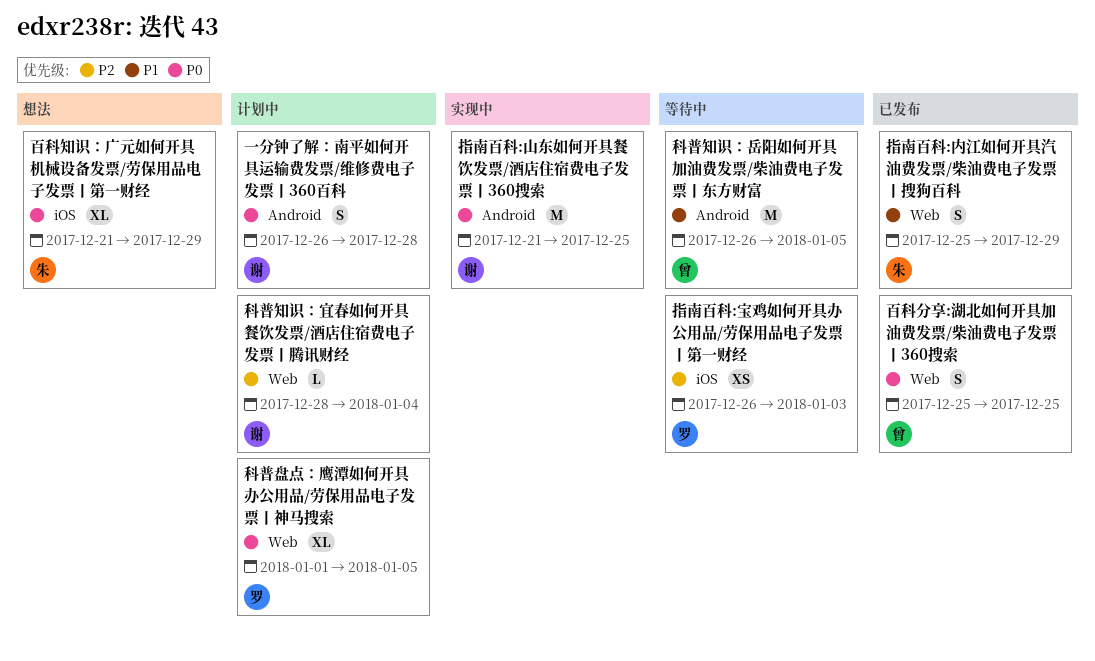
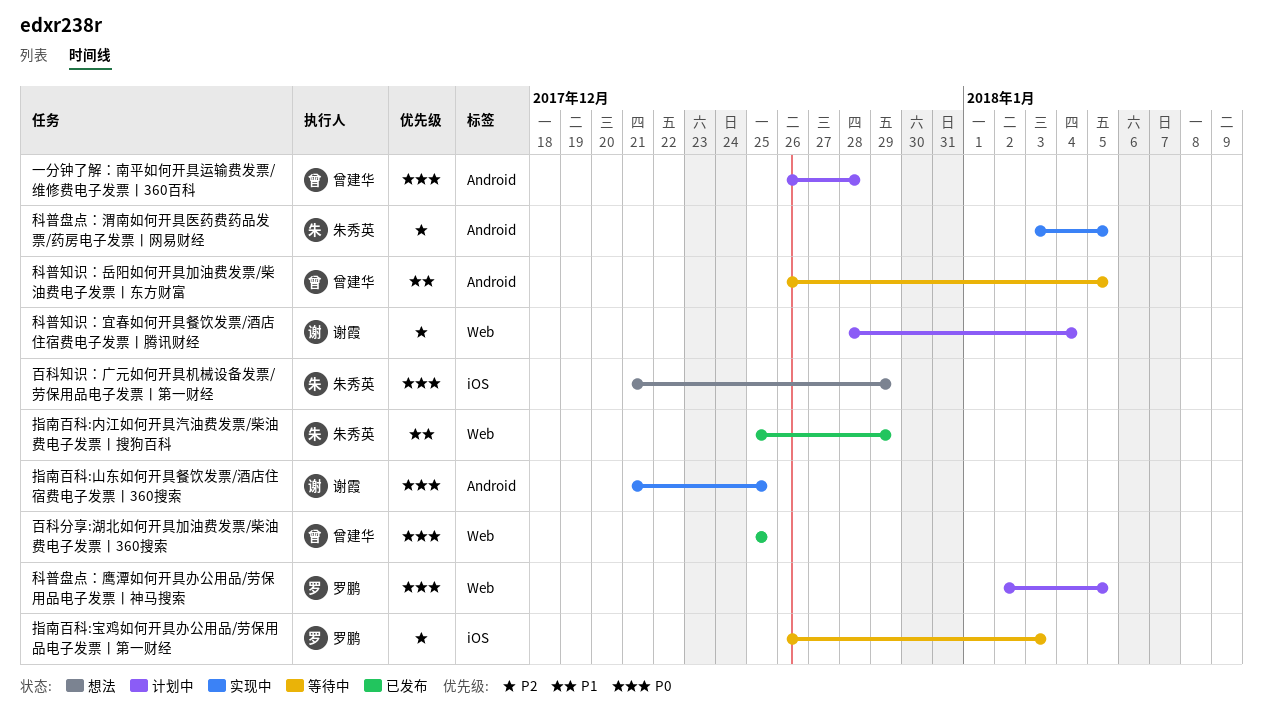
一分钟了解：南平如何开具运输费发票/维修费电子发票丨360百科, owner: 谢霞 -> 曾建华
科普盘点：渭南如何开具医药费药品发票/药房电子发票丨网易财经: none -> present
科普盘点：鹰潭如何开具办公用品/劳保用品电子发票丨神马搜索, start: Jan 1 -> Jan 2

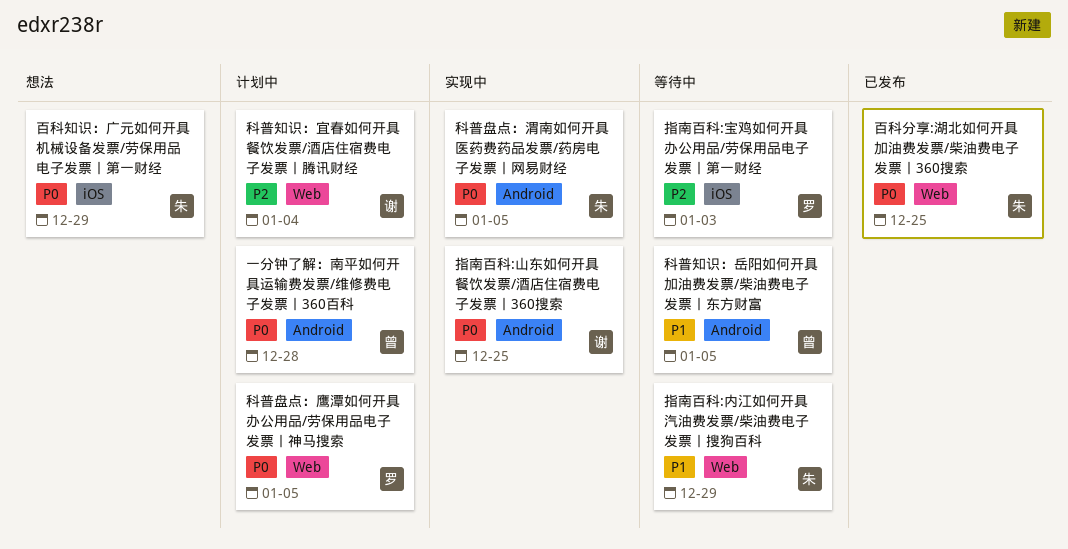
指南百科:内江如何开具汽油费发票/柴油费电子发票丨搜狗百科, status: 已发布 -> 等待中
百科分享:湖北如何开具加油费发票/柴油费电子发票丨360搜索, owner: 曾建华 -> 朱秀英
科普盘点：渭南如何开具医药费药品发票/药房电子发票丨网易财经, priority: P2 -> P0

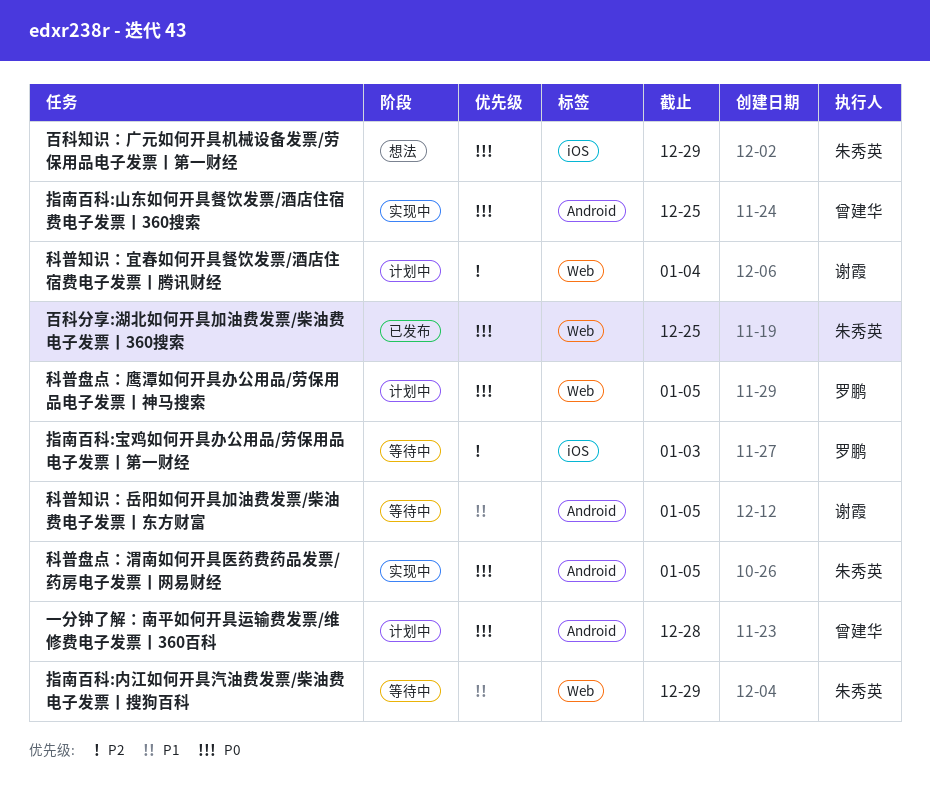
指南百科:山东如何开具餐饮发票/酒店住宿费电子发票丨360搜索, owner: 谢霞 -> 曾建华
科普知识：岳阳如何开具加油费发票/柴油费电子发票丨东方财富, owner: 曾建华 -> 谢霞

